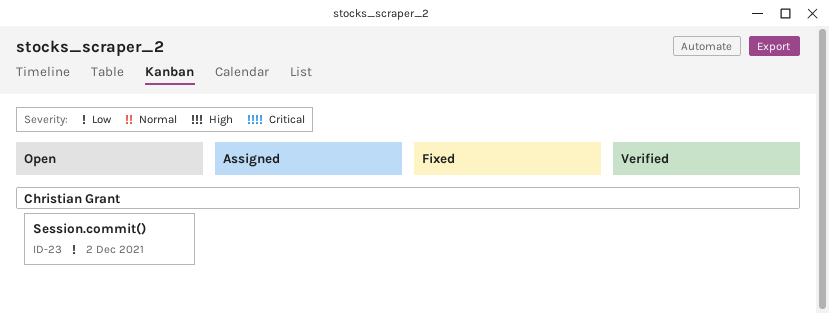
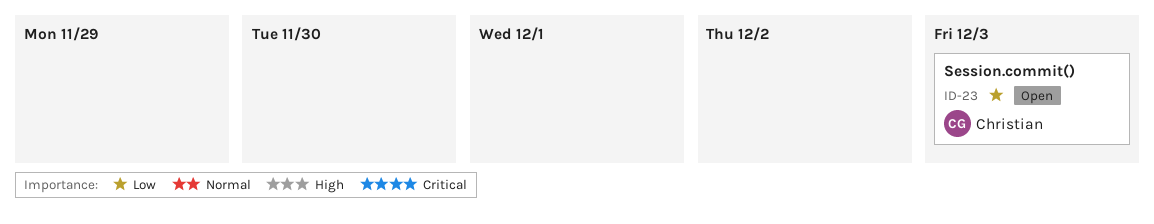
ID-23, due: Dec 2 -> Dec 3

